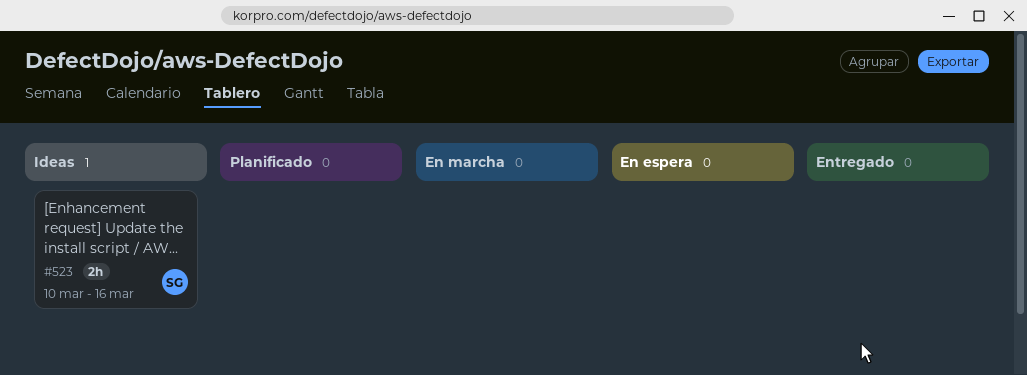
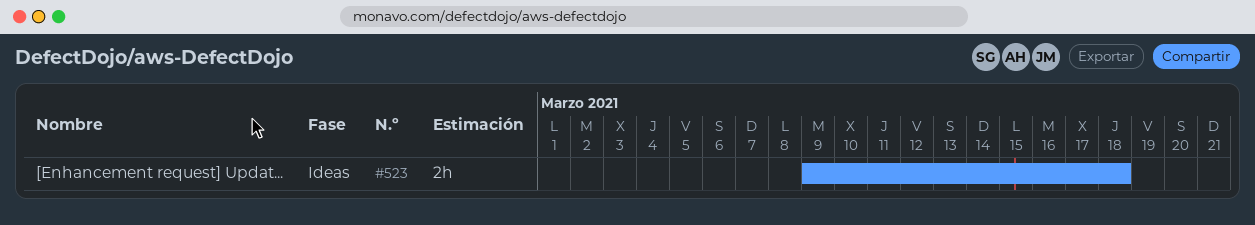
#523, start: Mar 10 -> Mar 9
#523, due: Mar 16 -> Mar 18

